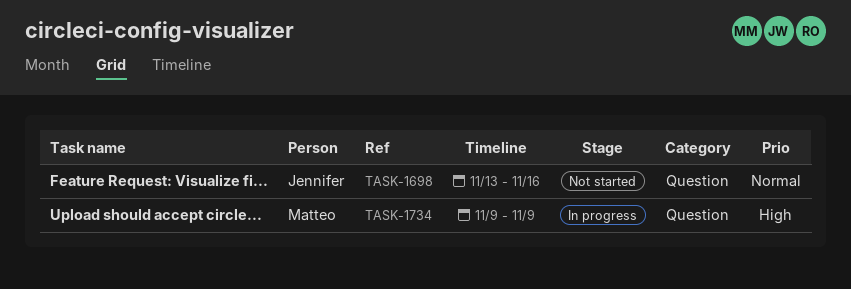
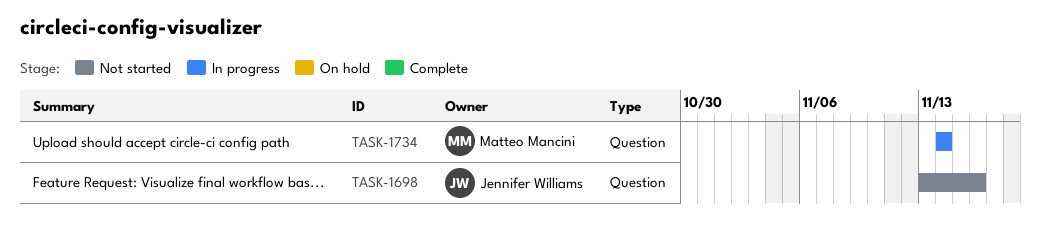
TASK-1734, start: Nov 9 -> Nov 14
TASK-1734, due: Nov 9 -> Nov 14

